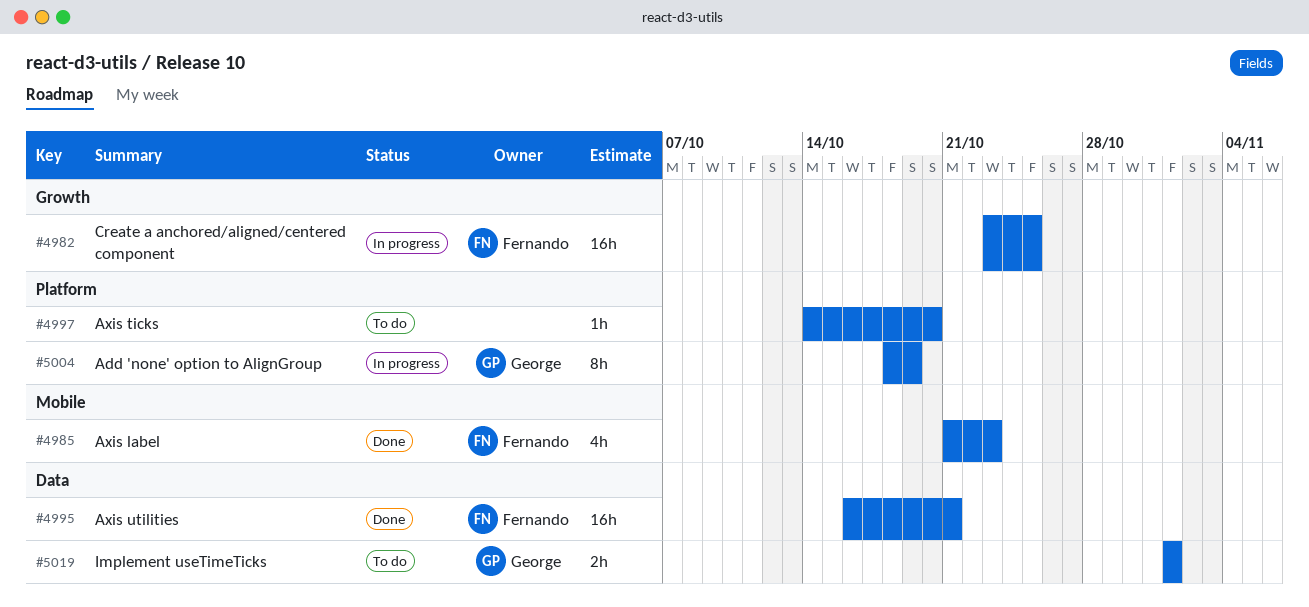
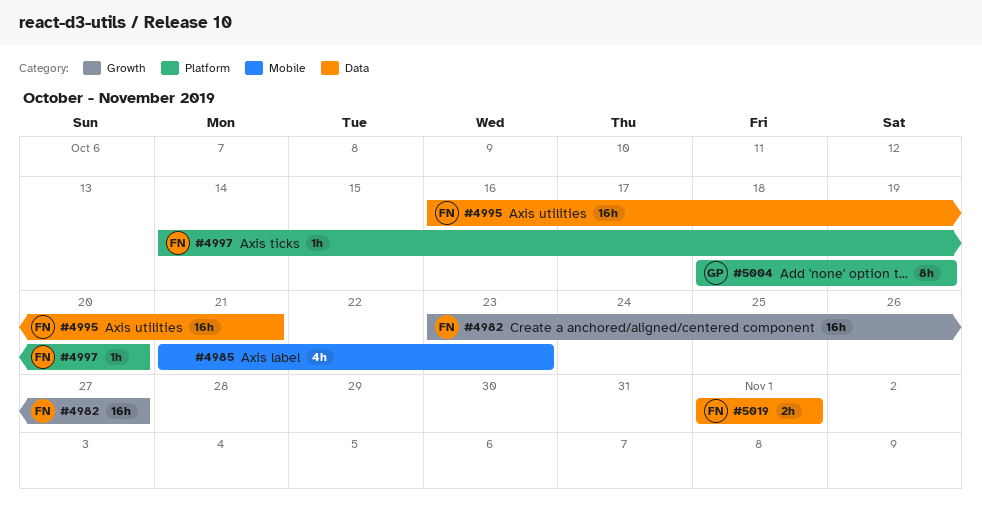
#4982, due: Oct 25 -> Oct 27
#4985, owner: Fernando -> none
#4997, owner: none -> Fernando
#5019, owner: George -> Fernando

